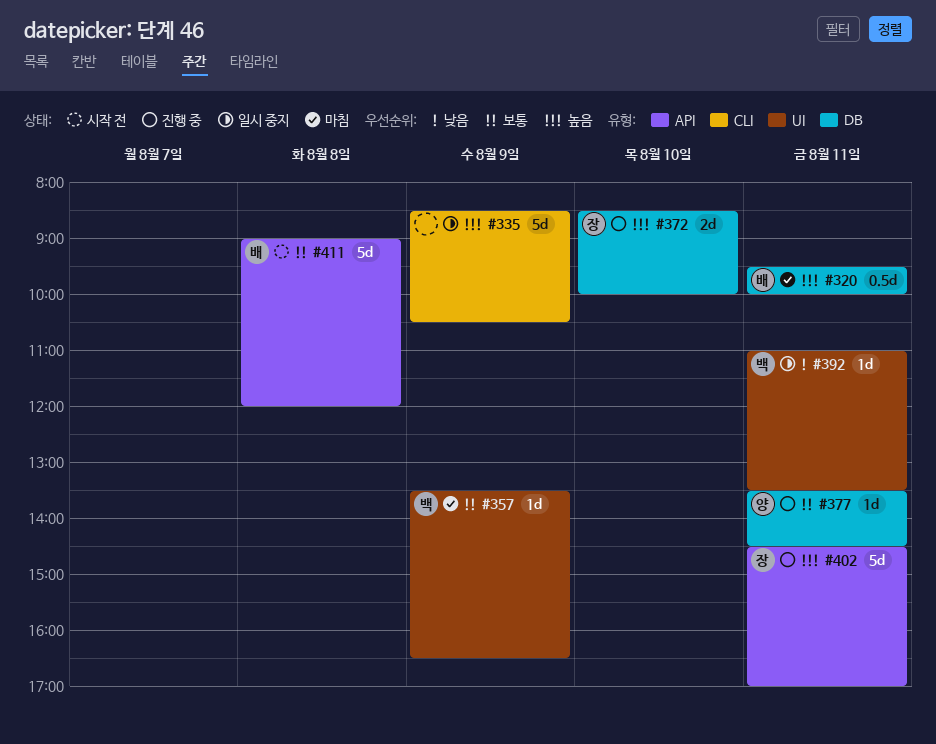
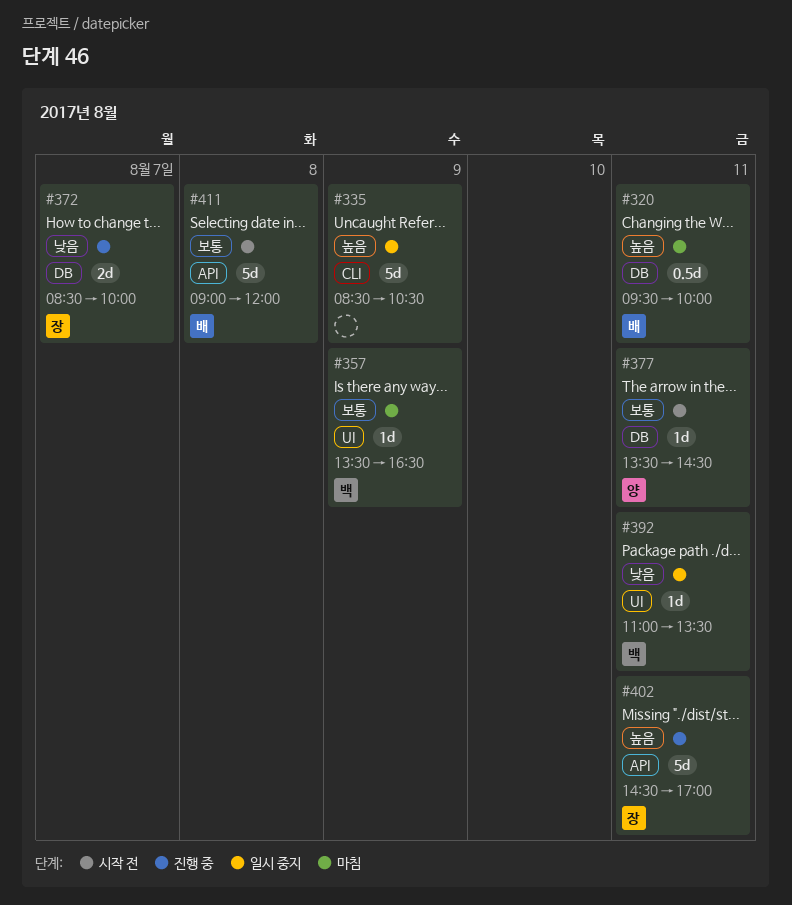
#372, priority: 높음 -> 낮음
#372, day: Aug 10 -> Aug 7
#377, status: 진행 중 -> 시작 전

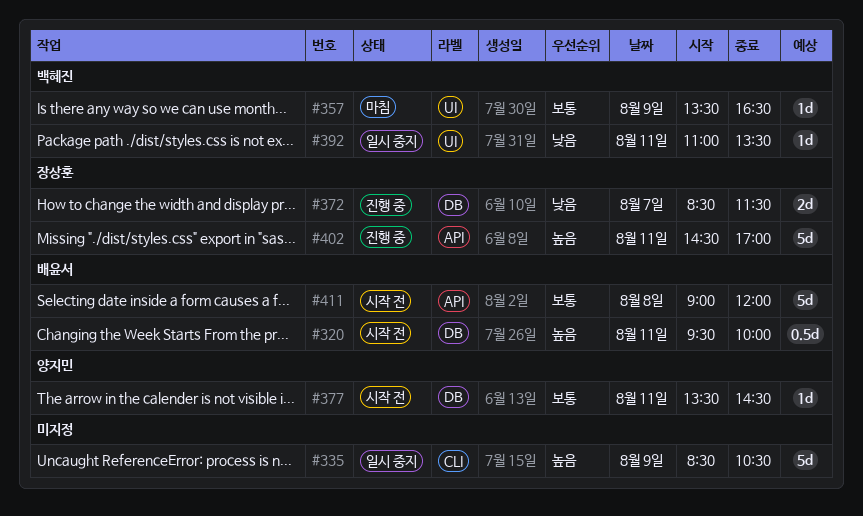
#320, status: 마침 -> 시작 전
#372, ends: 10:00 -> 11:30

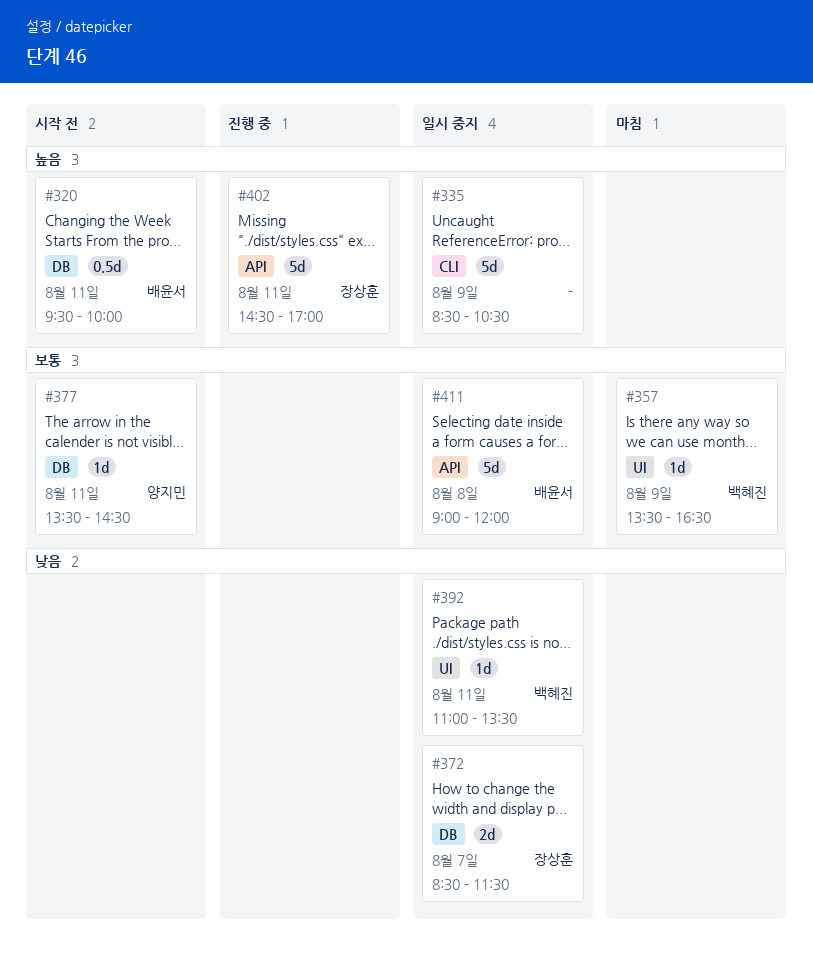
#372, status: 진행 중 -> 일시 중지
#411, status: 시작 전 -> 일시 중지

